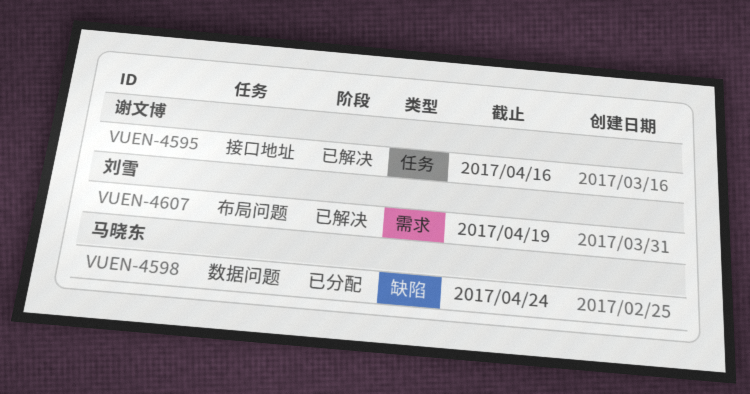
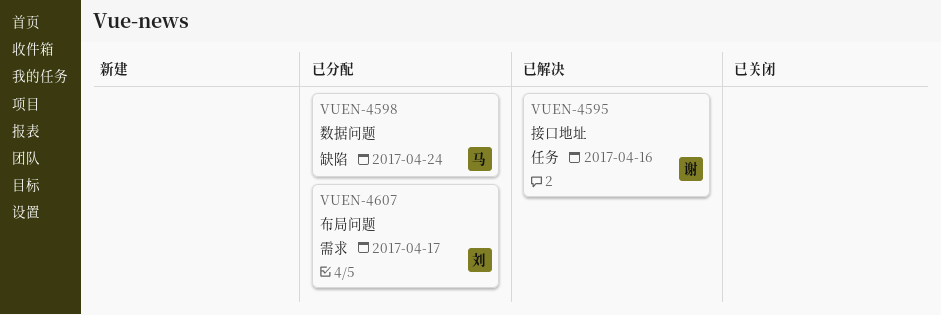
VUEN-4607, status: 已解决 -> 已分配
VUEN-4607, due: Apr 19 -> Apr 17

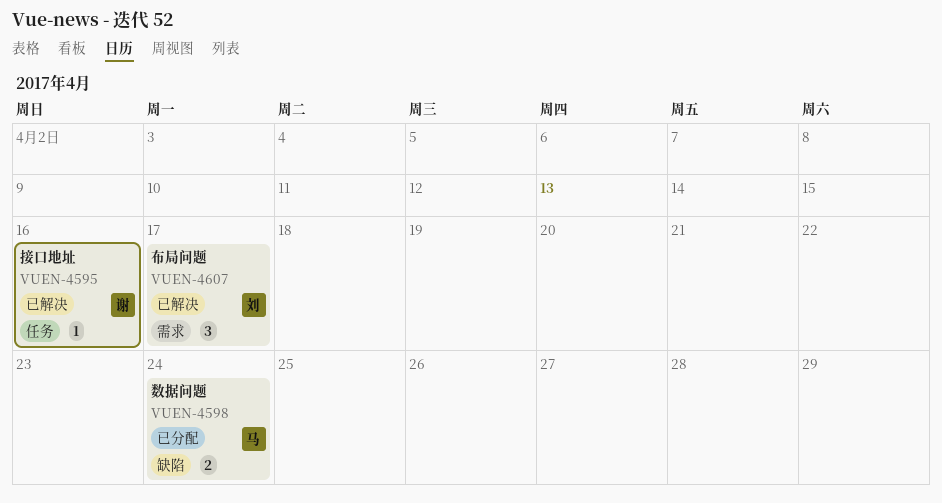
VUEN-4607, status: 已分配 -> 已解决

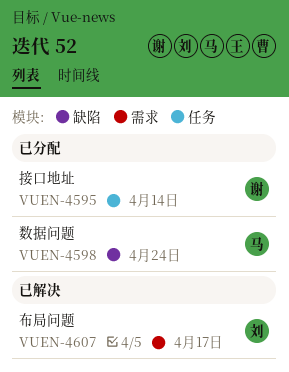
VUEN-4595, status: 已解决 -> 已分配
VUEN-4595, due: Apr 16 -> Apr 14

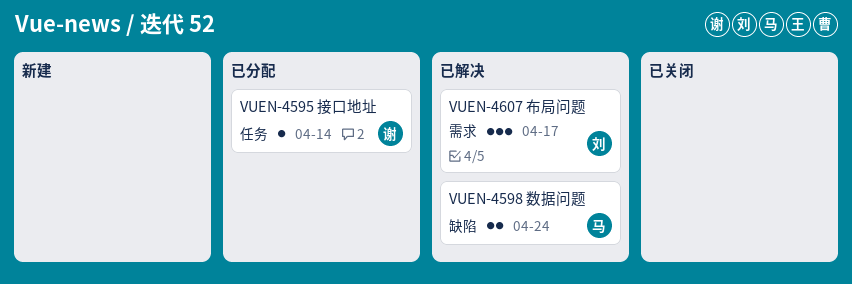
VUEN-4598, status: 已分配 -> 已解决

